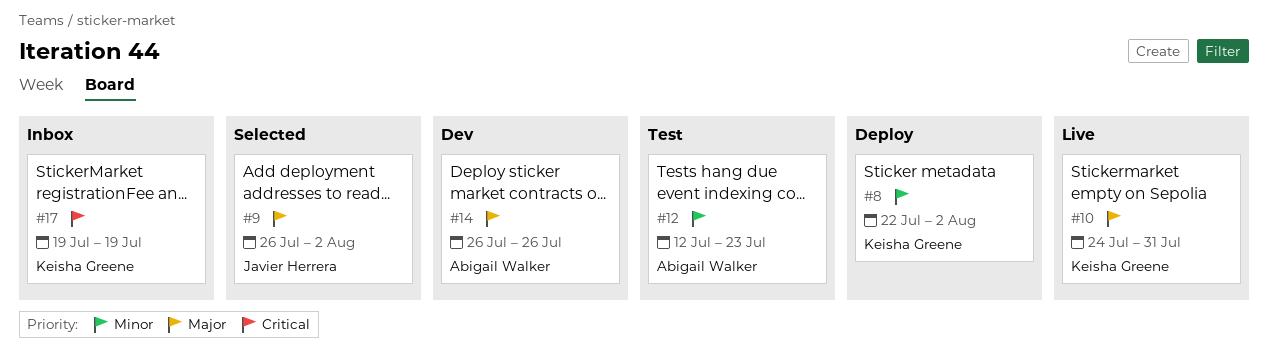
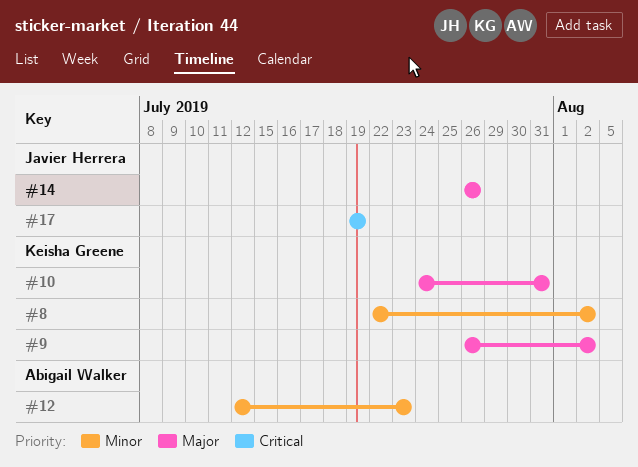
#9, owner: Javier Herrera -> Keisha Greene
#14, owner: Abigail Walker -> Javier Herrera
#17, owner: Keisha Greene -> Javier Herrera

